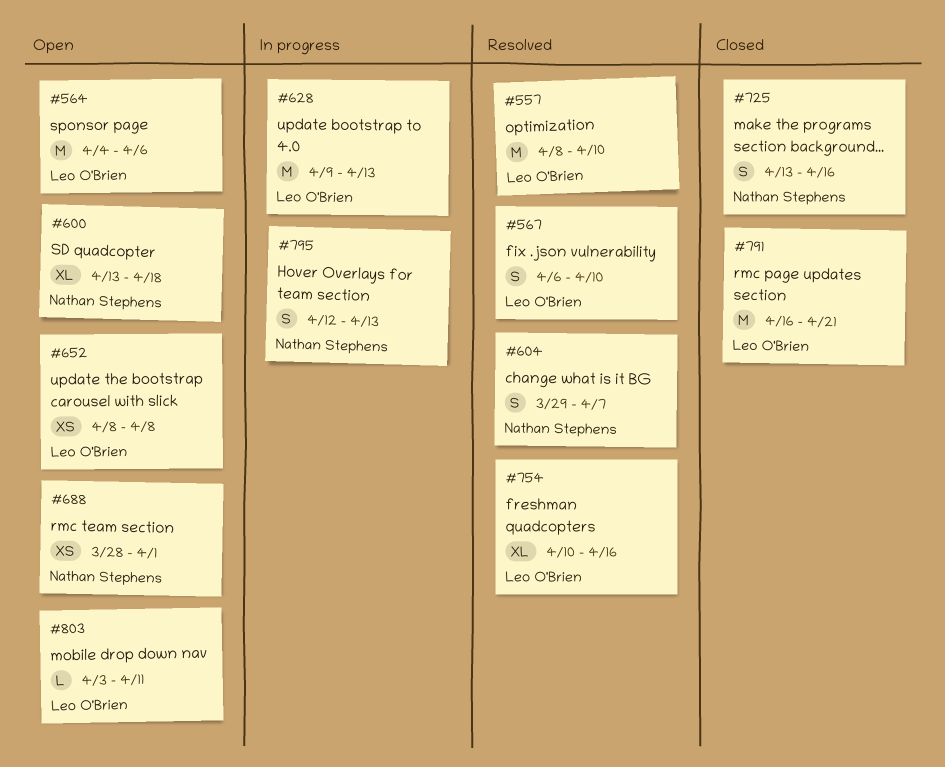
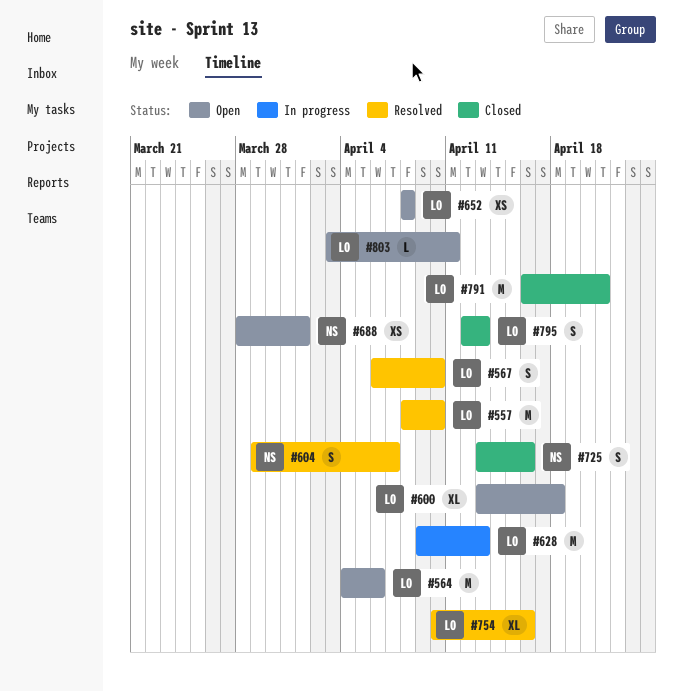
#600, owner: Nathan Stephens -> Leo O'Brien
#795, status: In progress -> Closed
#795, owner: Nathan Stephens -> Leo O'Brien

